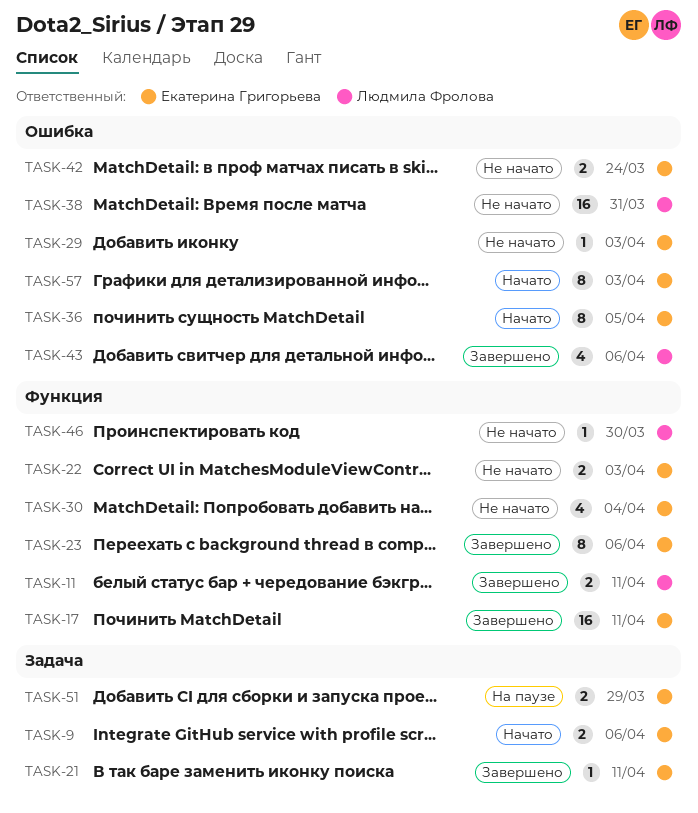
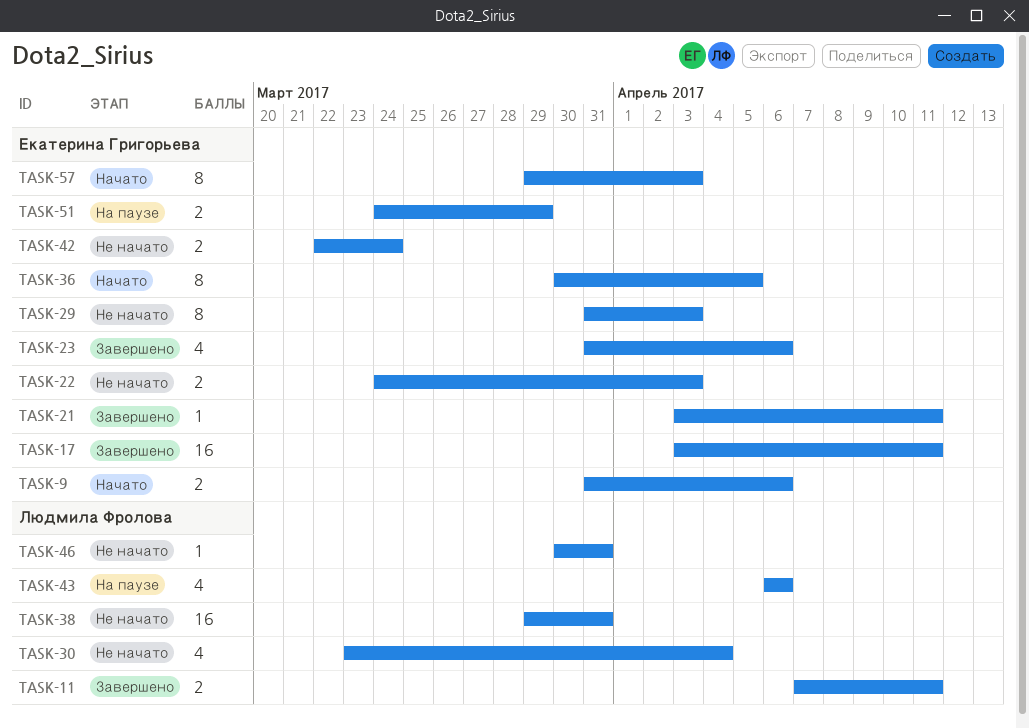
TASK-23, estimate: 8 -> 4
TASK-29, estimate: 1 -> 8
TASK-30, owner: Екатерина Григорьева -> Людмила Фролова
TASK-43, status: Завершено -> На паузе
TASK-46, due: Mar 30 -> Mar 31

